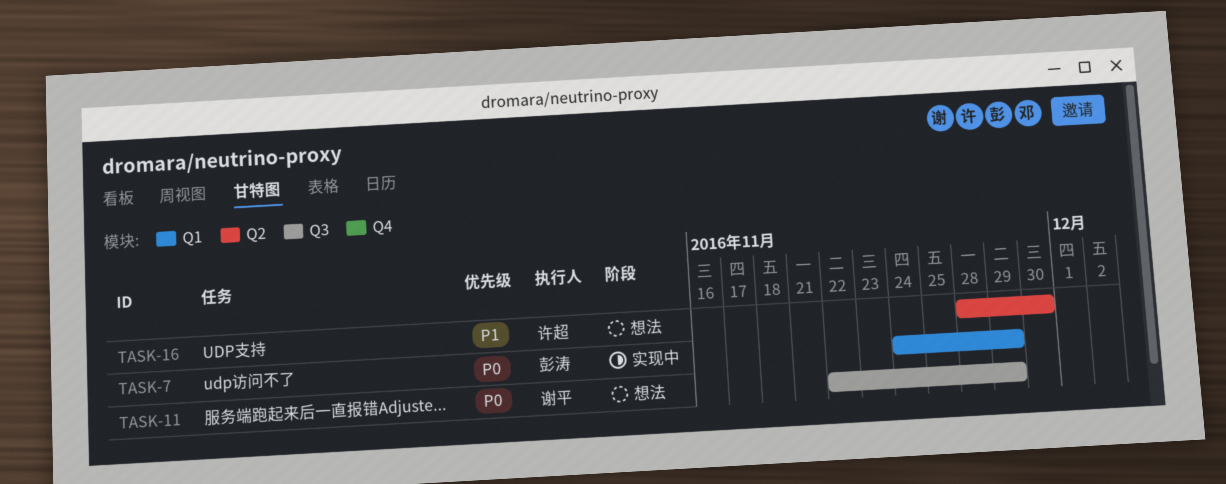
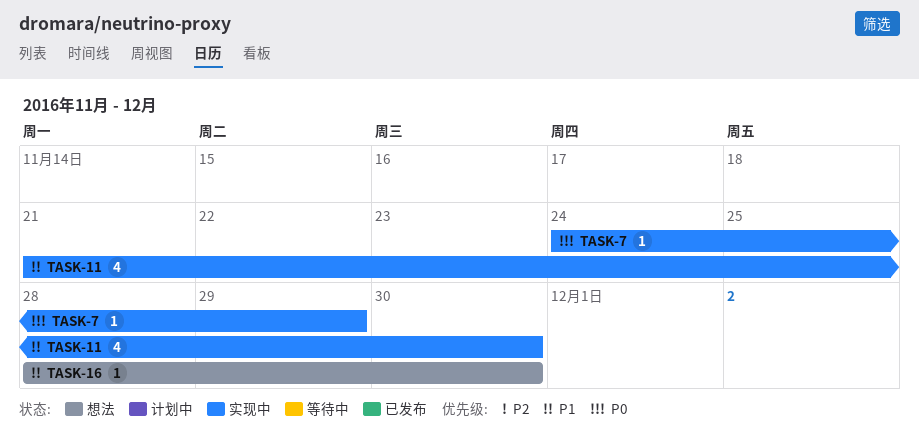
TASK-11, status: 想法 -> 实现中
TASK-11, priority: P0 -> P1
TASK-11, start: Nov 22 -> Nov 21
TASK-11, due: Nov 29 -> Nov 30

